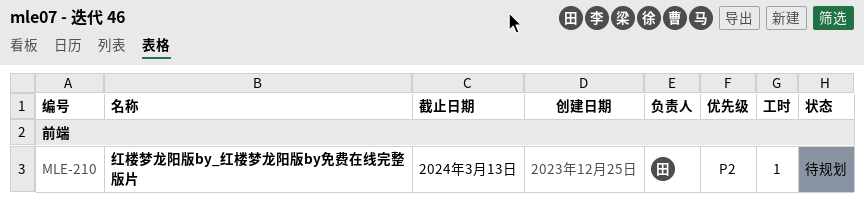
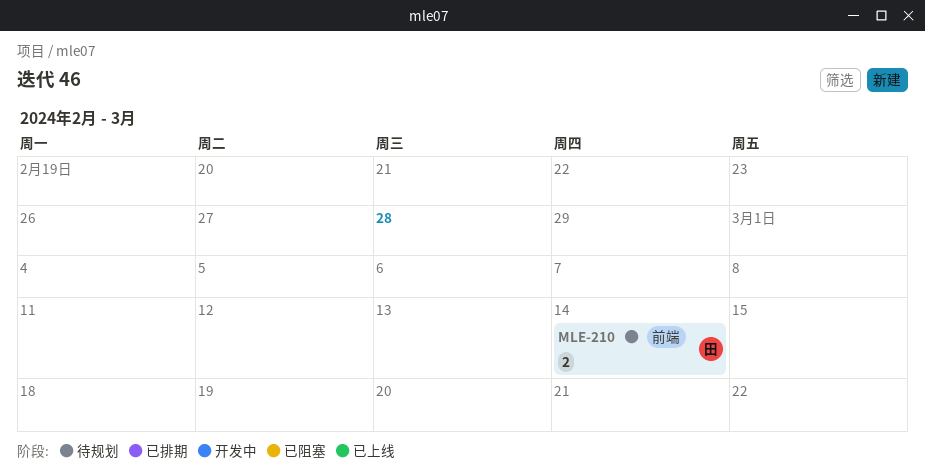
MLE-210, estimate: 1 -> 2
MLE-210, due: Mar 13 -> Mar 14

